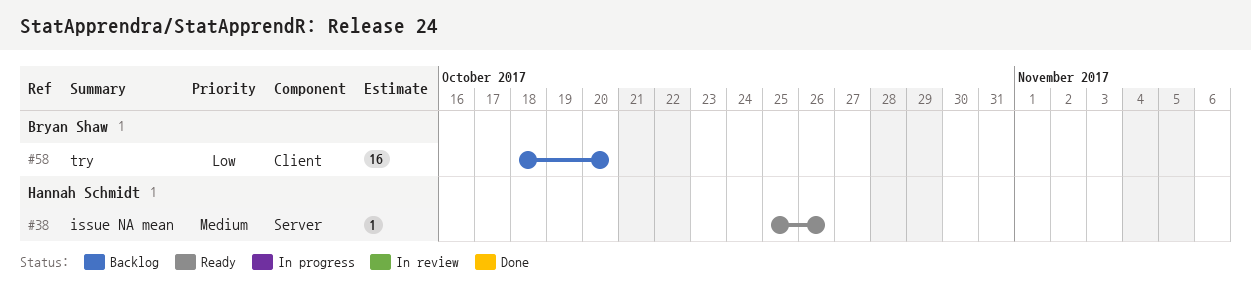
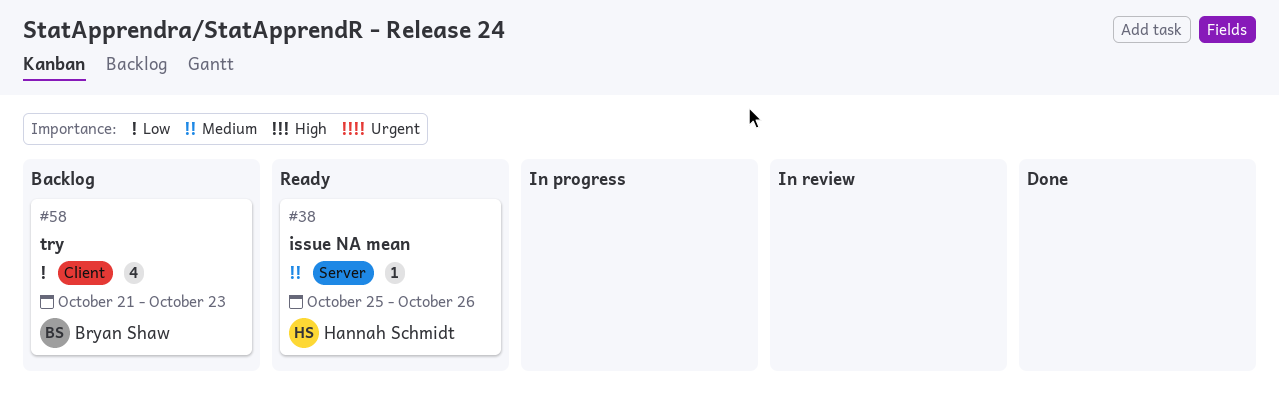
#58, estimate: 16 -> 4
#58, start: Oct 18 -> Oct 21
#58, due: Oct 20 -> Oct 23

